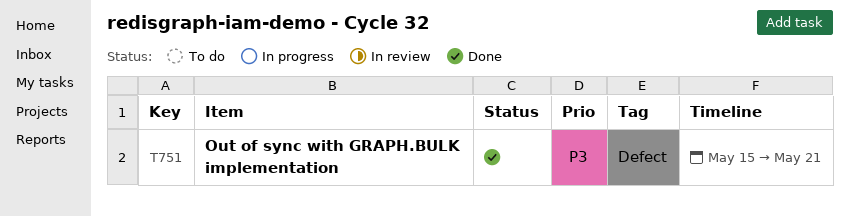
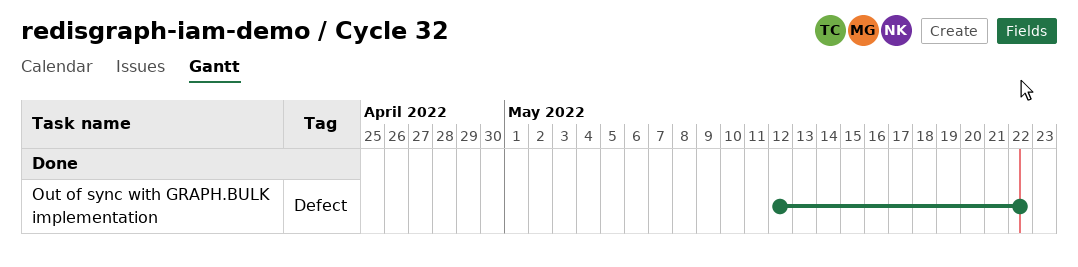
Out of sync with GRAPH.BULK implementation, start: May 15 -> May 12
Out of sync with GRAPH.BULK implementation, due: May 21 -> May 22

